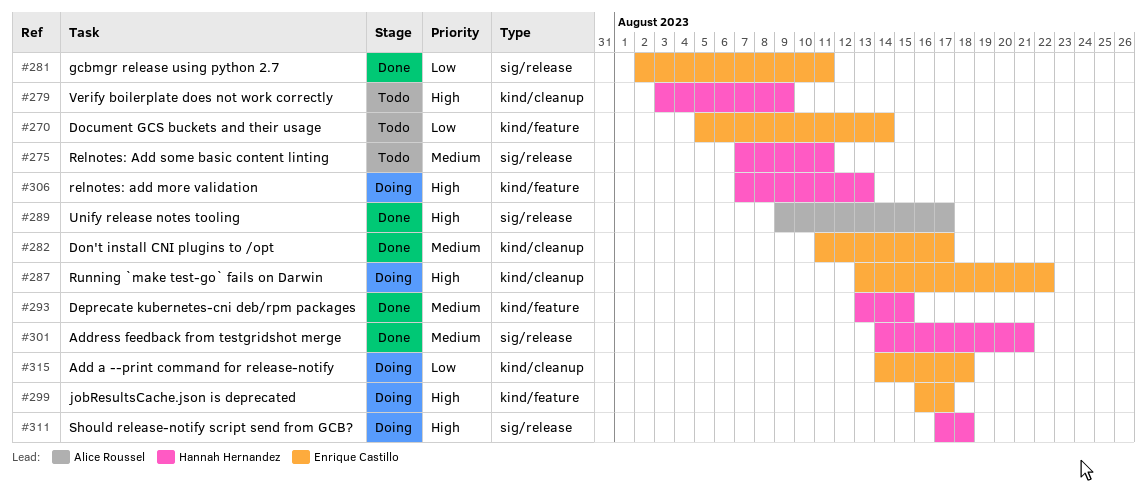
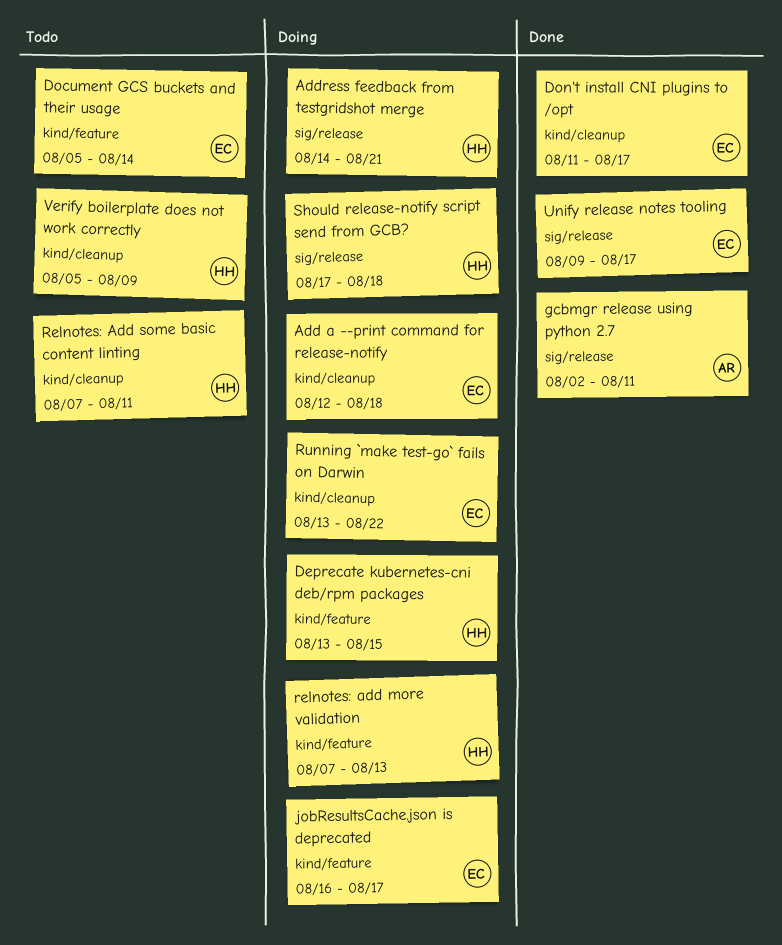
Add a --print command for release-notify, start: Aug 14 -> Aug 12
Address feedback from testgridshot merge, status: Done -> Doing
Deprecate kubernetes-cni deb/rpm packages, status: Done -> Doing
gcbmgr release using python 2.7, owner: Enrique Castillo -> Alice Roussel
Relnotes: Add some basic content linting, label: sig/release -> kind/cleanup
Unify release notes tooling, owner: Alice Roussel -> Enrique Castillo
Verify boilerplate does not work correctly, start: Aug 3 -> Aug 5

